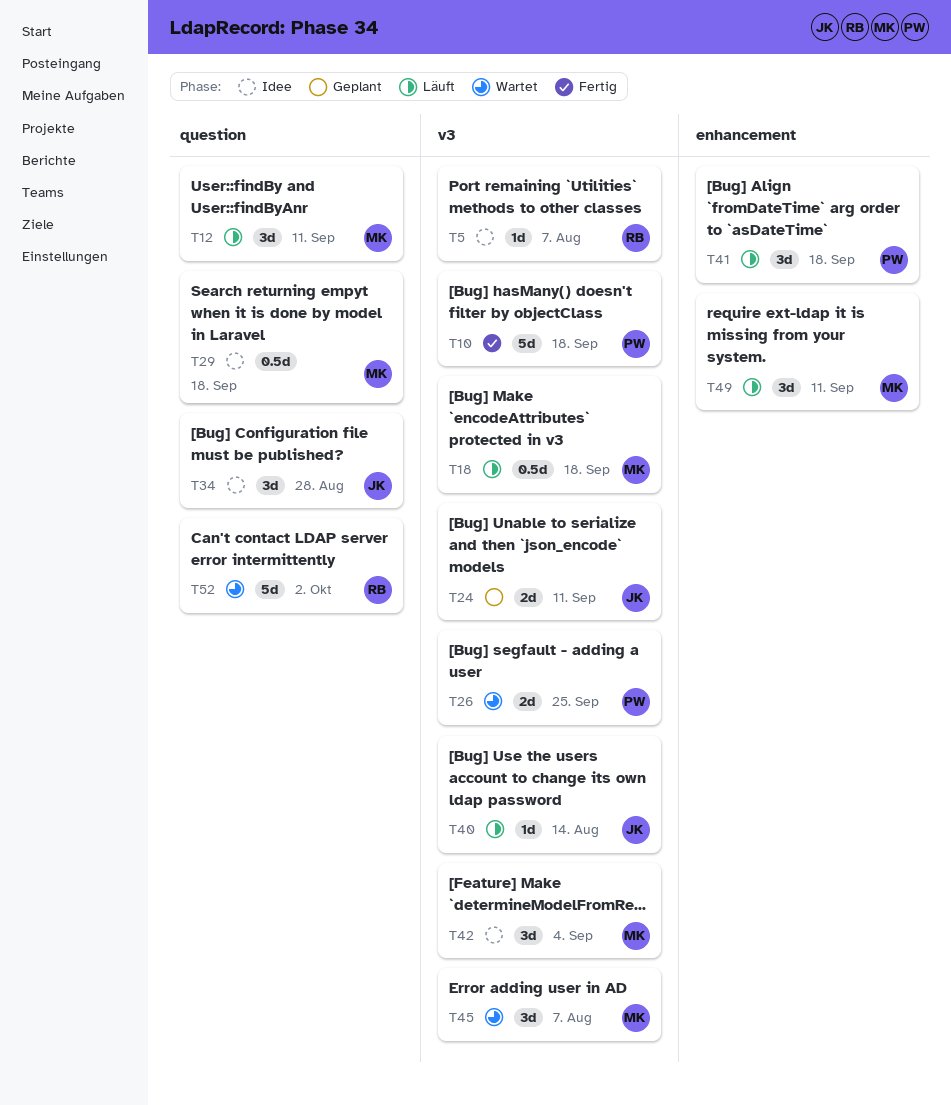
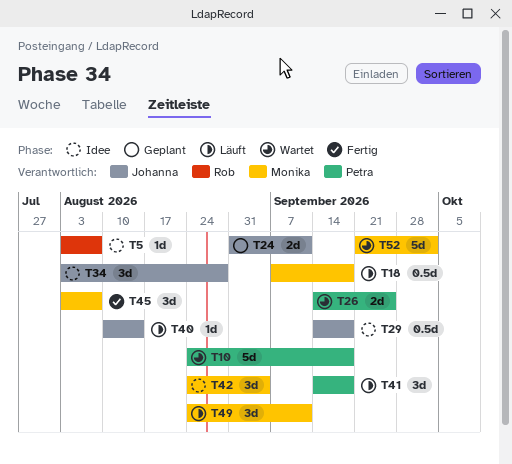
T10, status: Fertig -> Wartet
T12: present -> none
T29, owner: Monika -> Johanna
T45, status: Wartet -> Fertig
T52, owner: Rob -> Monika

